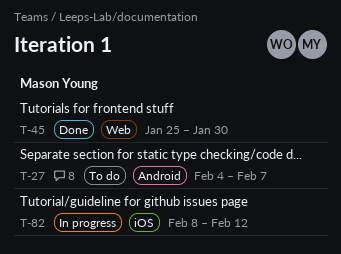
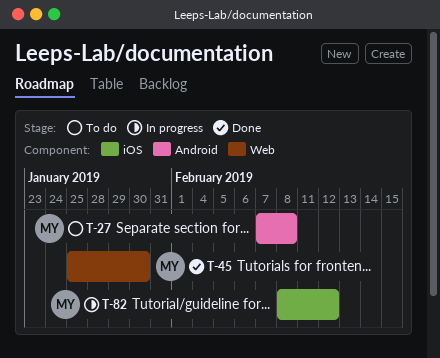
T-27, start: Feb 4 -> Feb 7
T-27, due: Feb 7 -> Feb 8

